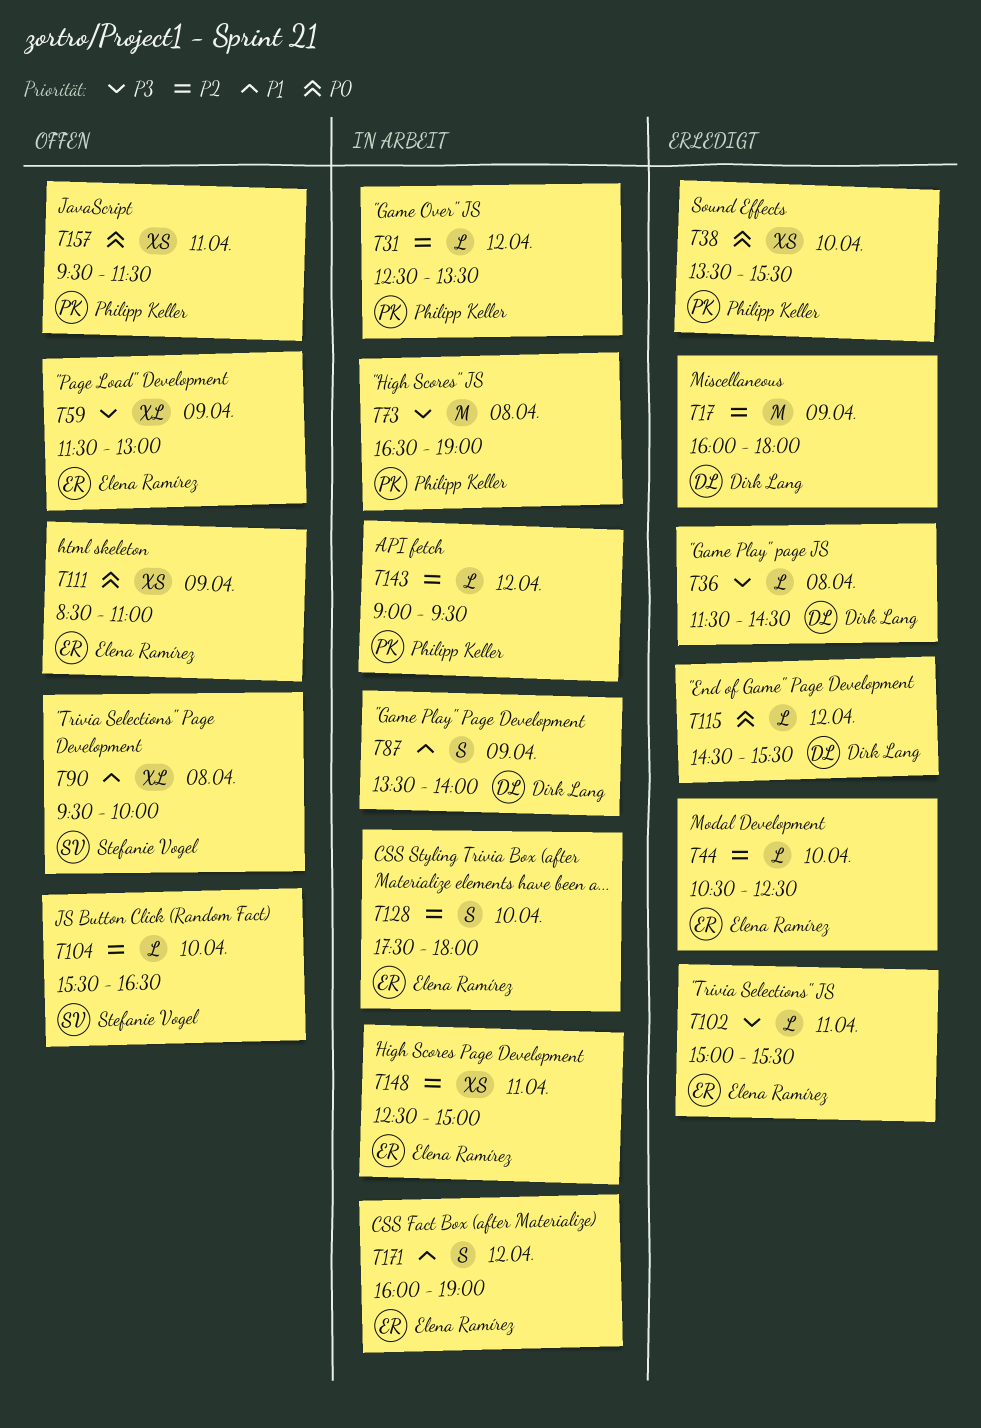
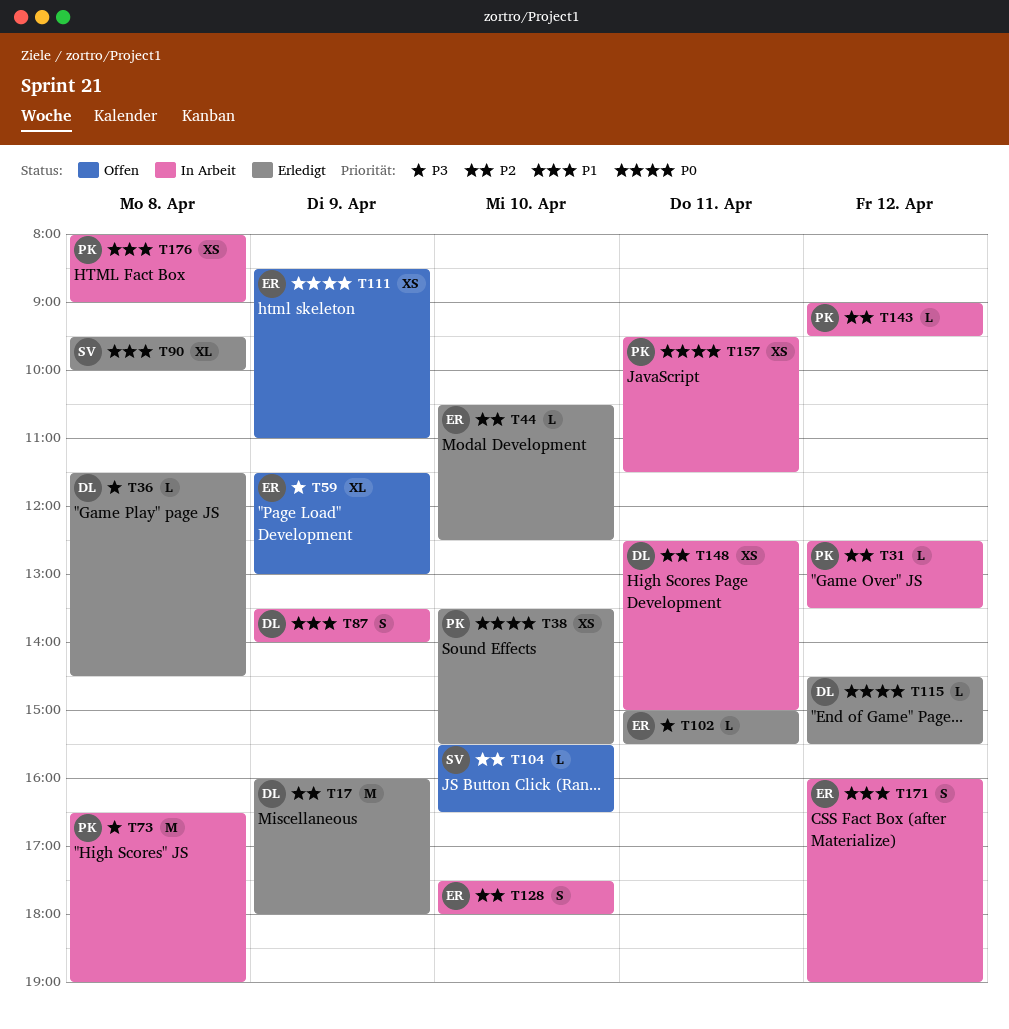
T90, status: Offen -> Erledigt
T148, owner: Elena Ramírez -> Dirk Lang
T157, status: Offen -> In Arbeit
T176: none -> present

